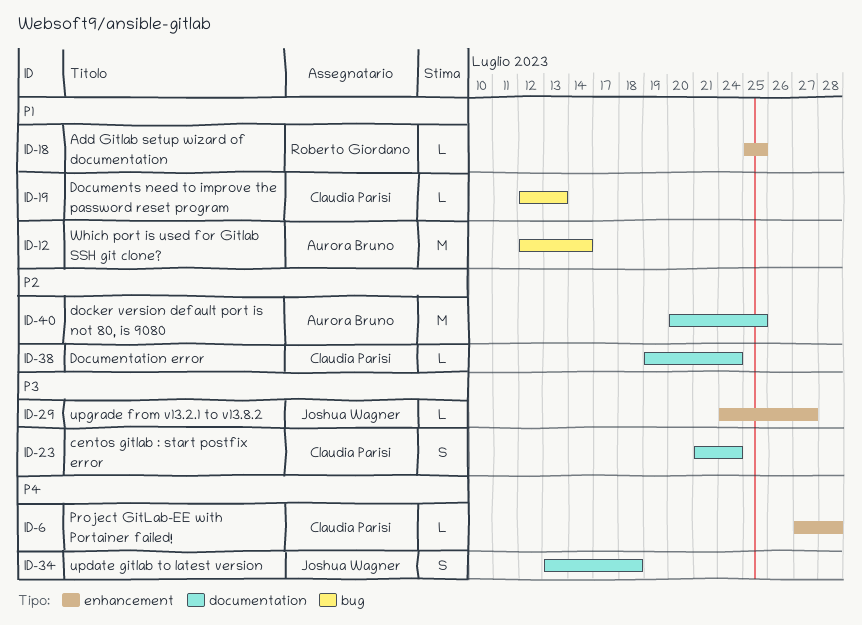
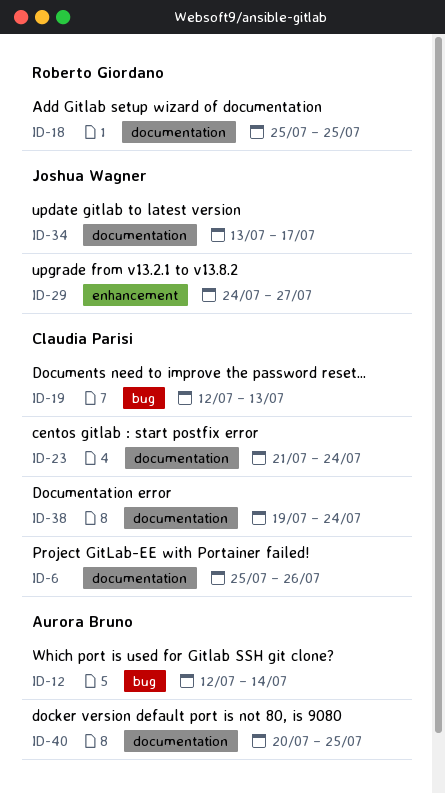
ID-6, label: enhancement -> documentation
ID-6, start: Jul 27 -> Jul 25
ID-6, due: Jul 28 -> Jul 26
ID-18, label: enhancement -> documentation
ID-34, due: Jul 18 -> Jul 17

